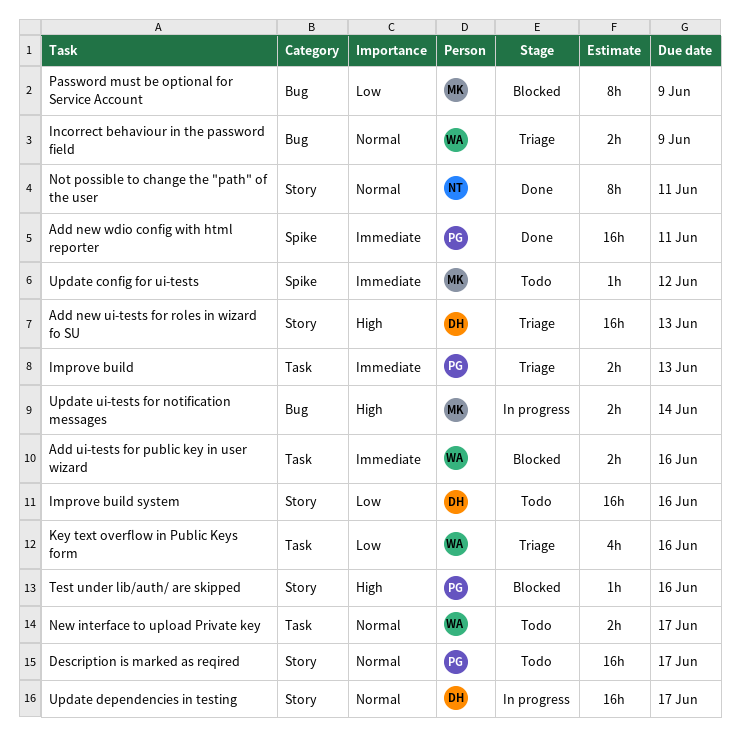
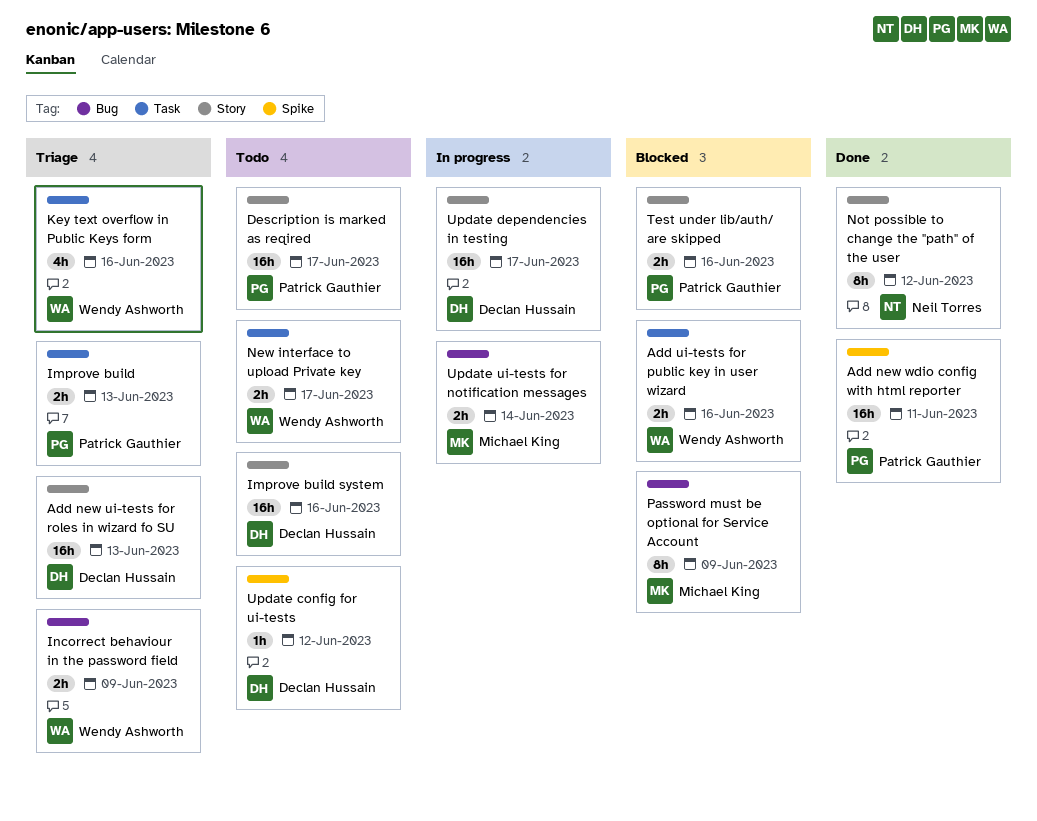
Not possible to change the "path" of the user, due: Jun 11 -> Jun 12
Test under lib/auth/ are skipped, estimate: 1h -> 2h
Update config for ui-tests, owner: Michael King -> Declan Hussain

